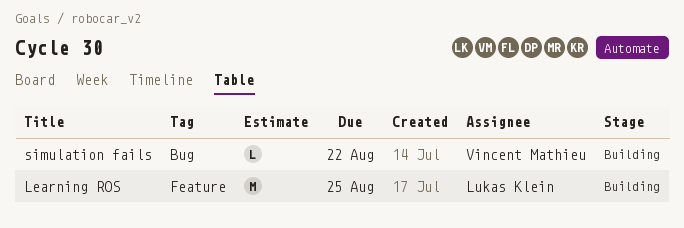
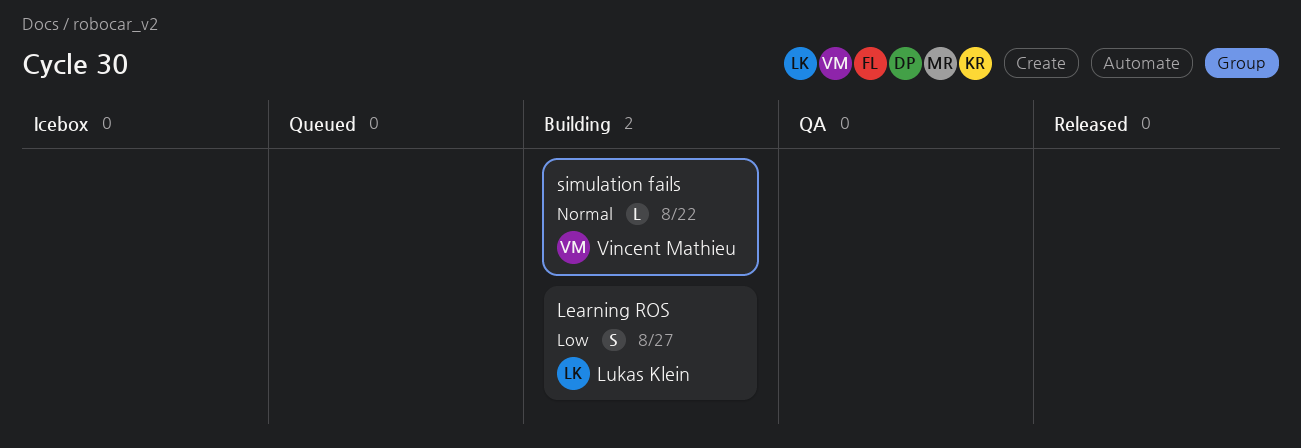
Learning ROS, estimate: M -> S
Learning ROS, due: Aug 25 -> Aug 27

